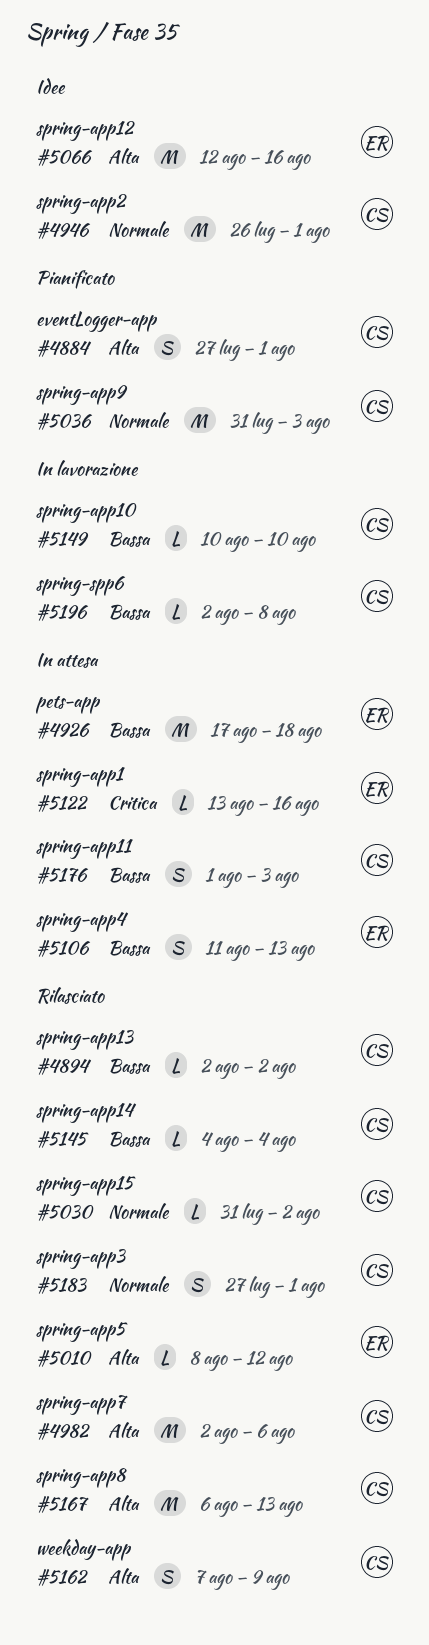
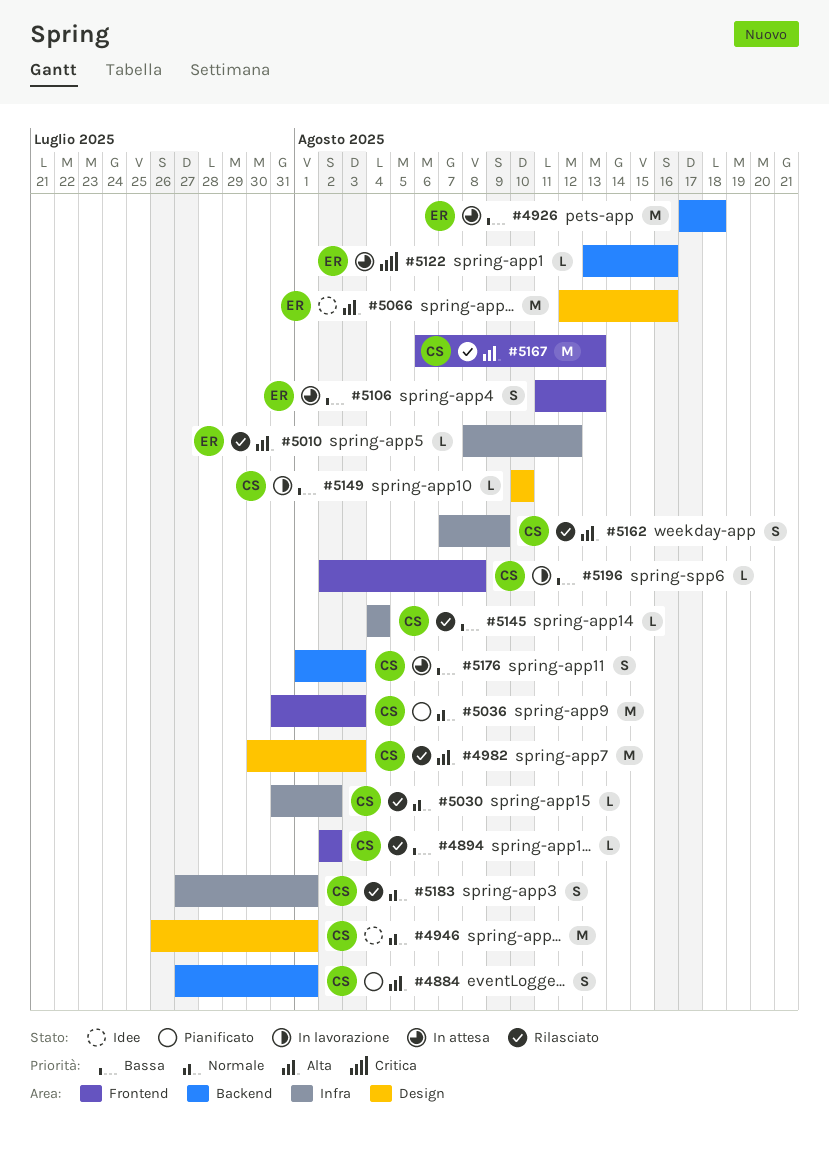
#4982, start: Aug 2 -> Jul 30
#4982, due: Aug 6 -> Aug 3

